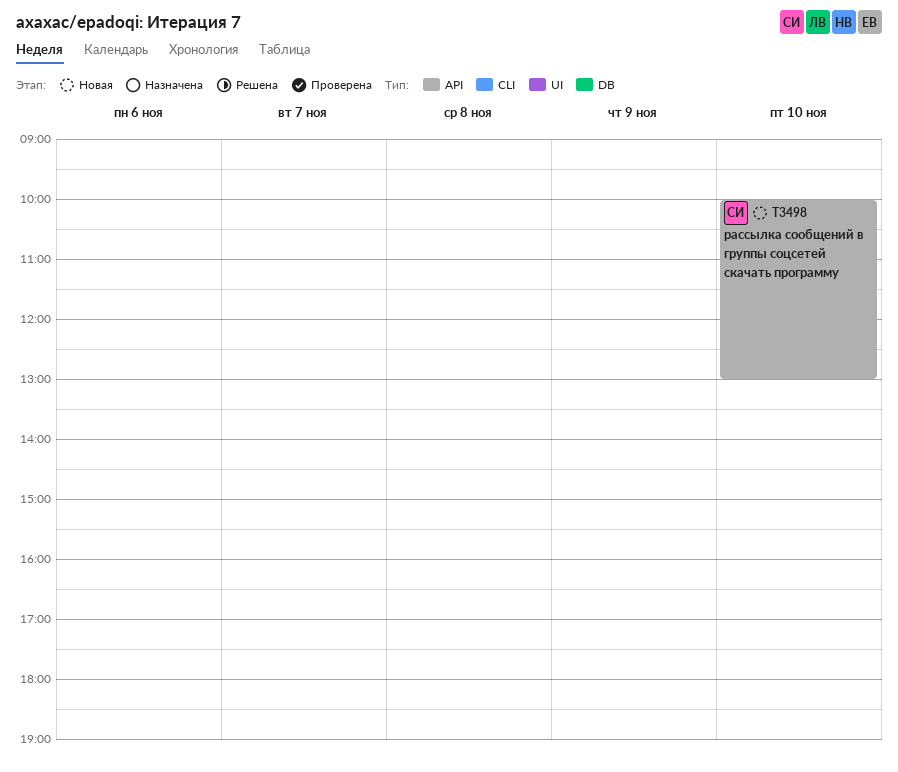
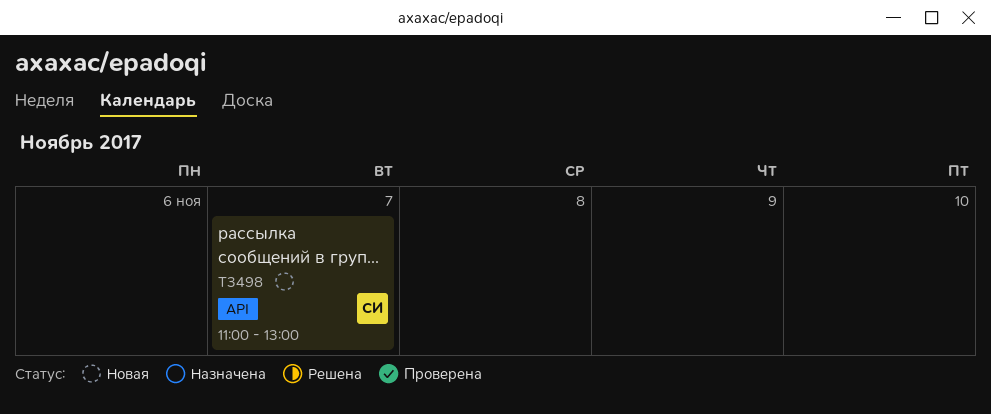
T3498, day: Nov 10 -> Nov 7
T3498, begins: 10:00 -> 11:00

